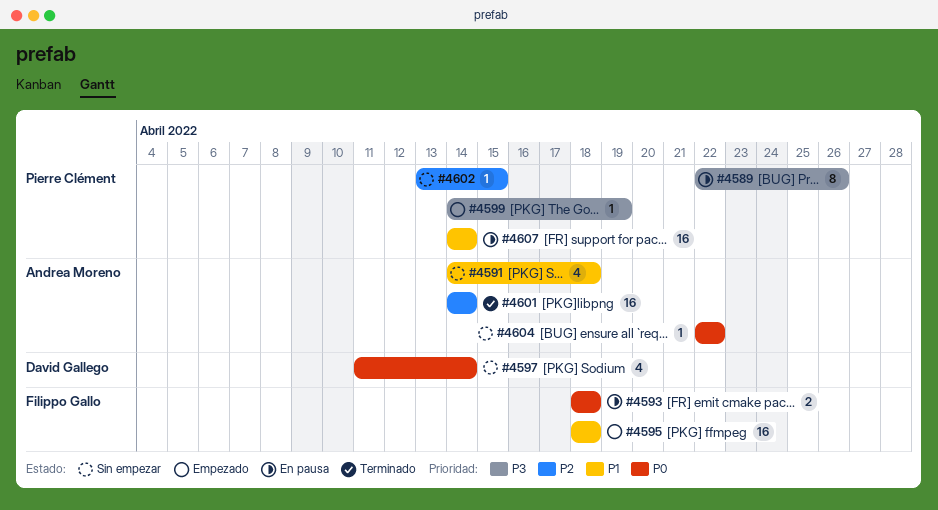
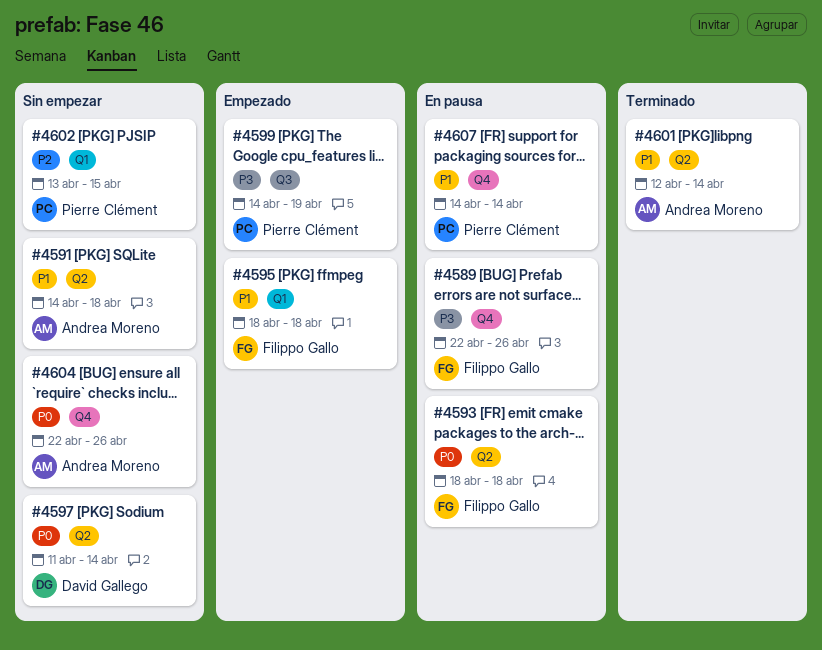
#4589, owner: Pierre Clément -> Filippo Gallo
#4601, priority: P2 -> P1
#4601, start: Apr 14 -> Apr 12
#4604, due: Apr 22 -> Apr 26

